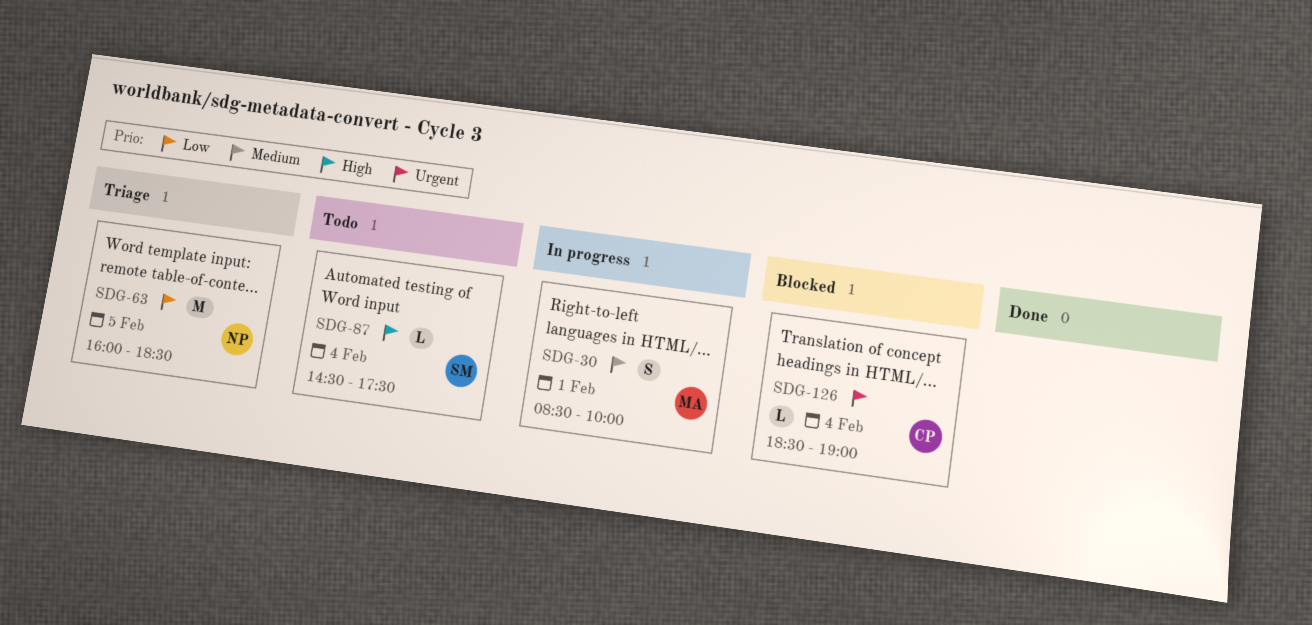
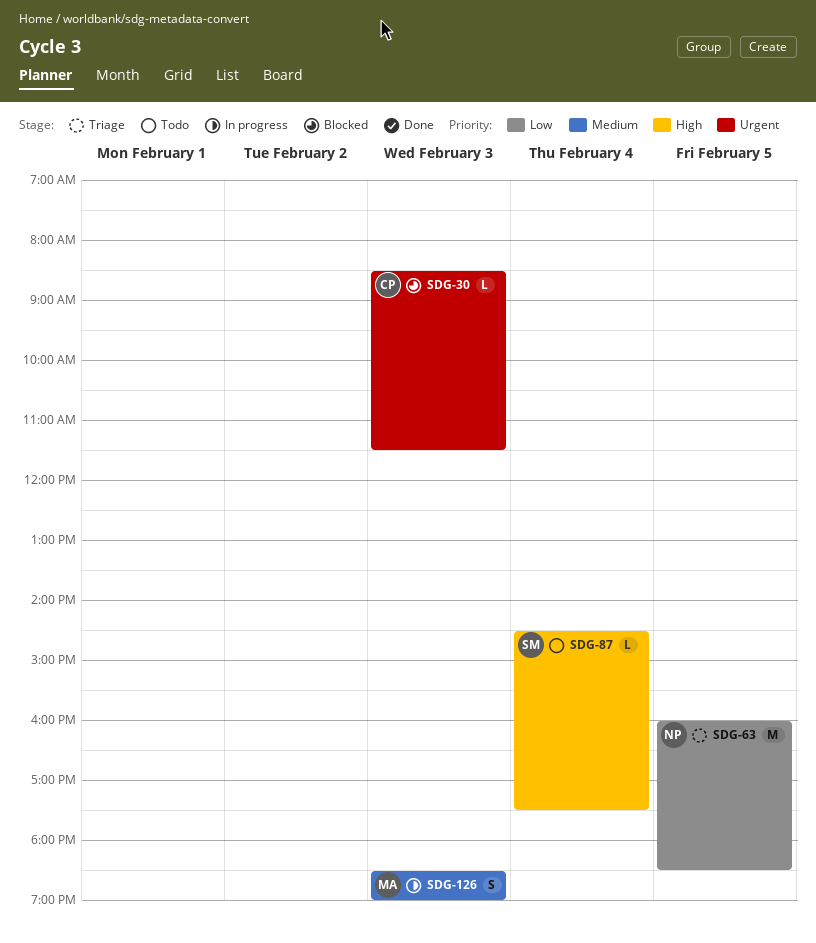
SDG-30, status: In progress -> Blocked
SDG-30, owner: MA -> CP
SDG-30, priority: Medium -> Urgent
SDG-30, estimate: S -> L
SDG-30, day: Feb 1 -> Feb 3
SDG-30, ends: 10:00 -> 11:30
SDG-126, status: Blocked -> In progress
SDG-126, owner: CP -> MA
SDG-126, priority: Urgent -> Medium
SDG-126, estimate: L -> S
SDG-126, day: Feb 4 -> Feb 3

